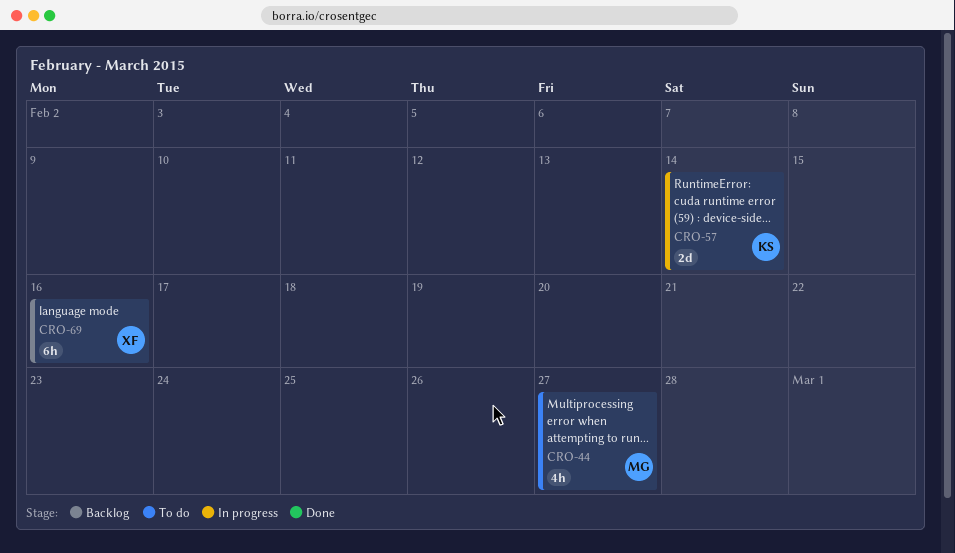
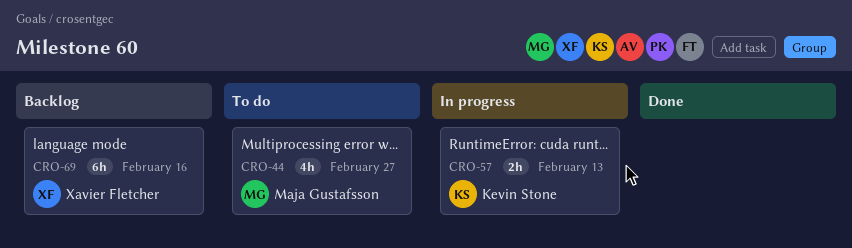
CRO-57, estimate: 2d -> 2h
CRO-57, due: Feb 14 -> Feb 13

